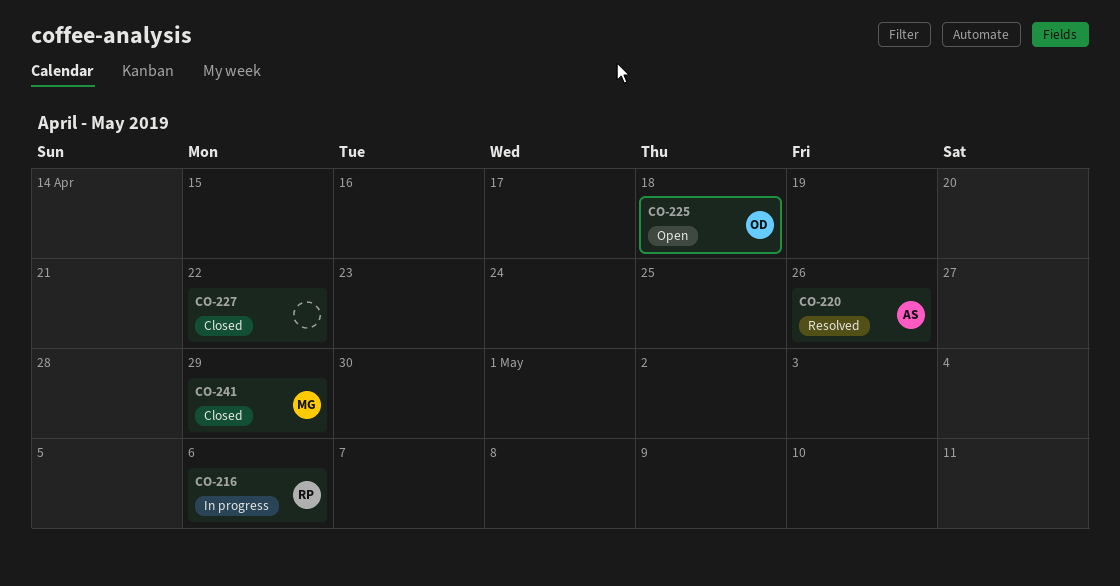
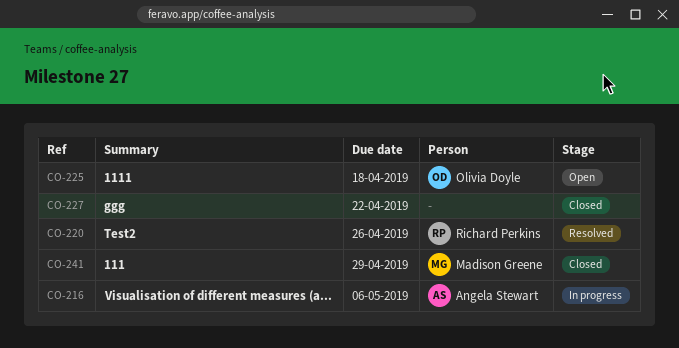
CO-216, owner: Richard Perkins -> Angela Stewart
CO-220, owner: Angela Stewart -> Richard Perkins

